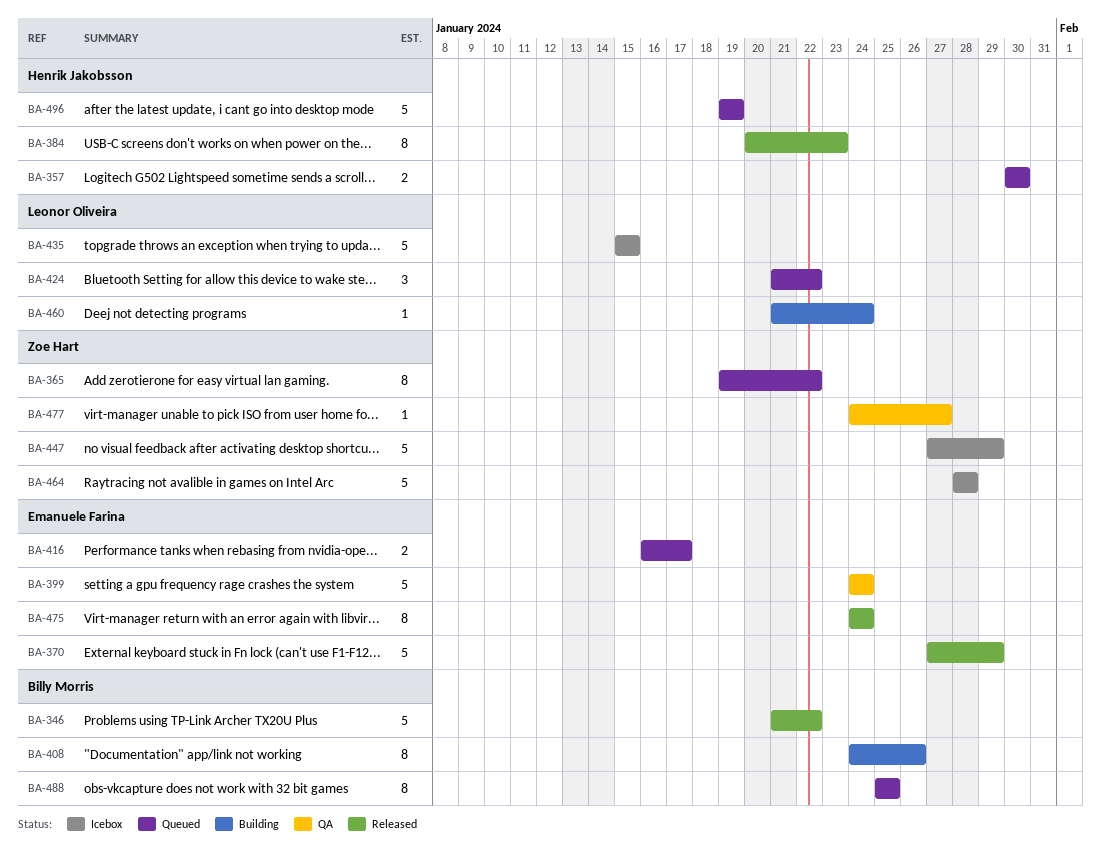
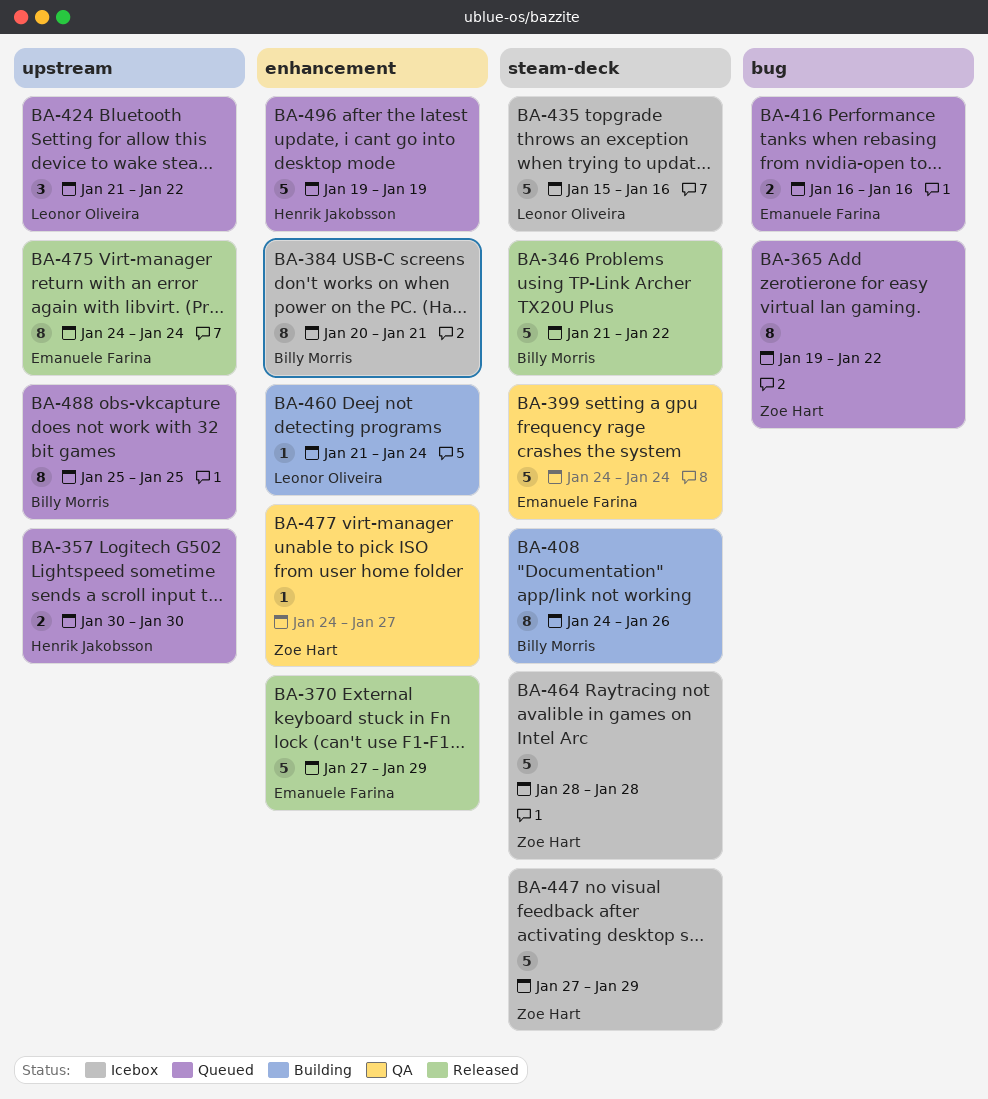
BA-384, status: Released -> Icebox
BA-384, owner: Henrik Jakobsson -> Billy Morris
BA-384, due: Jan 23 -> Jan 21
BA-416, due: Jan 17 -> Jan 16
BA-435, due: Jan 15 -> Jan 16

